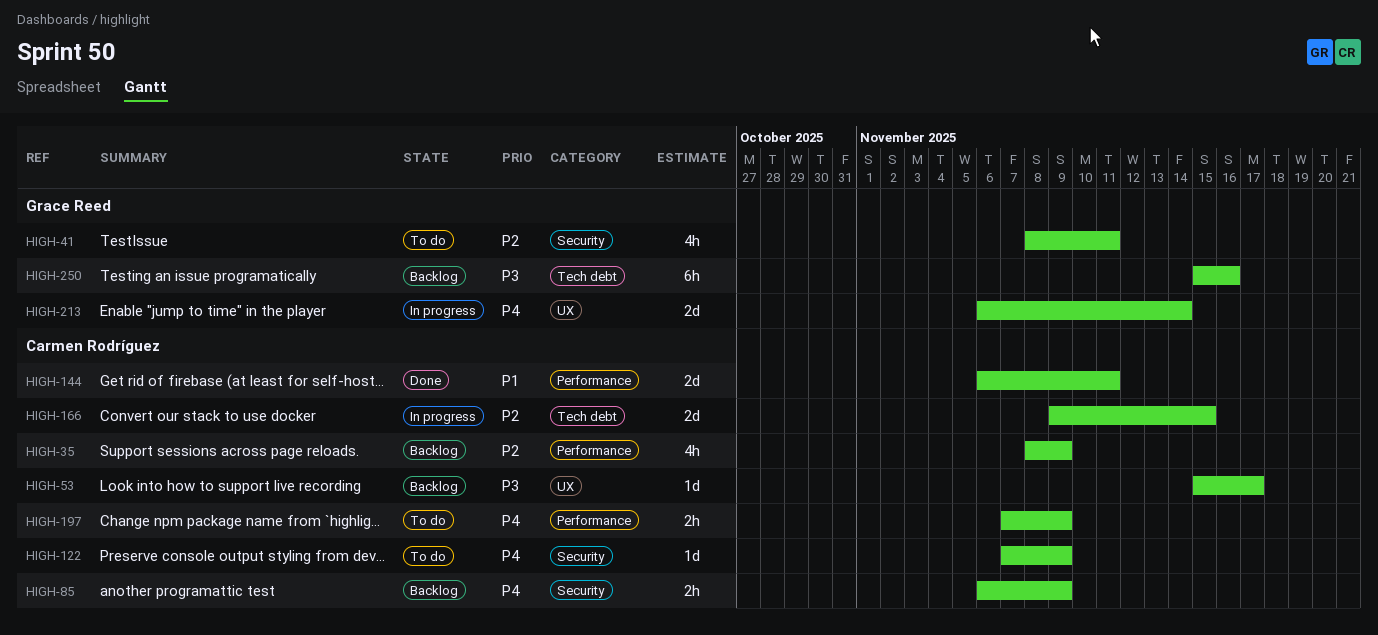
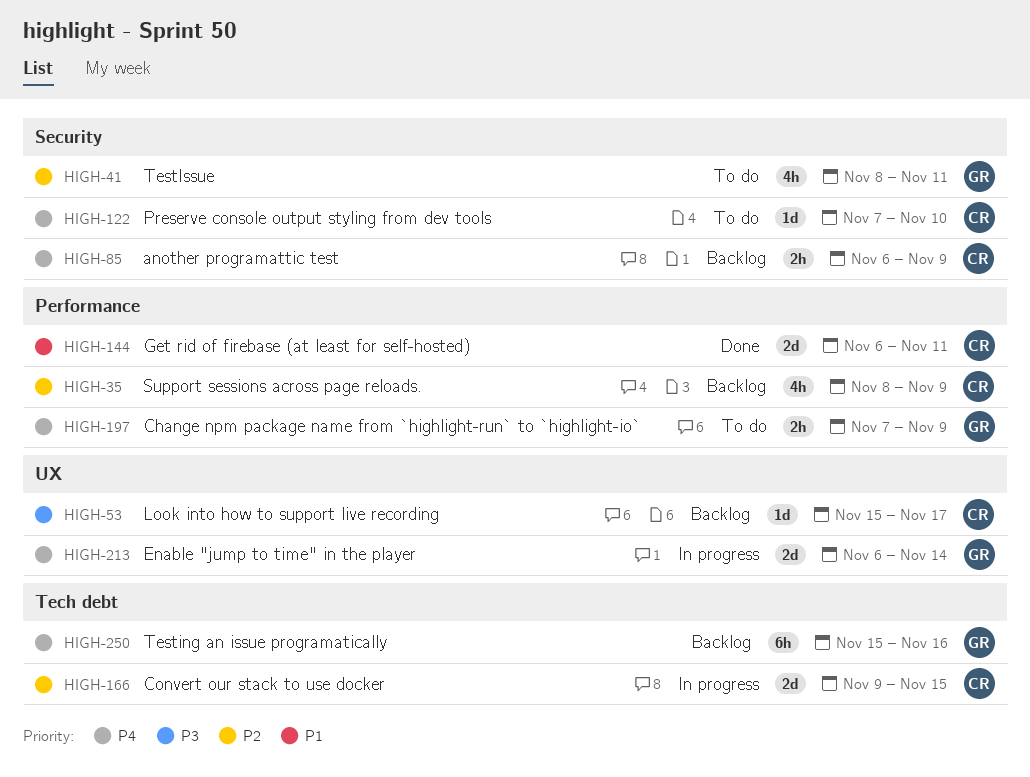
HIGH-122, due: Nov 9 -> Nov 10
HIGH-197, owner: Carmen Rodríguez -> Grace Reed
HIGH-250, priority: P3 -> P4

